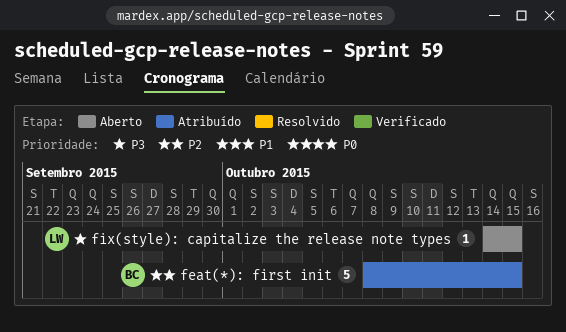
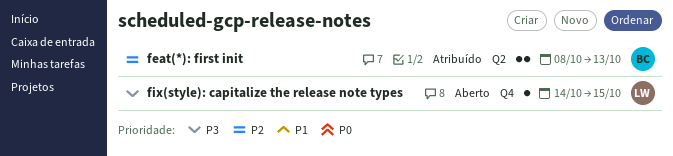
feat(*): first init, estimate: 5 -> 2
feat(*): first init, due: Oct 15 -> Oct 13

